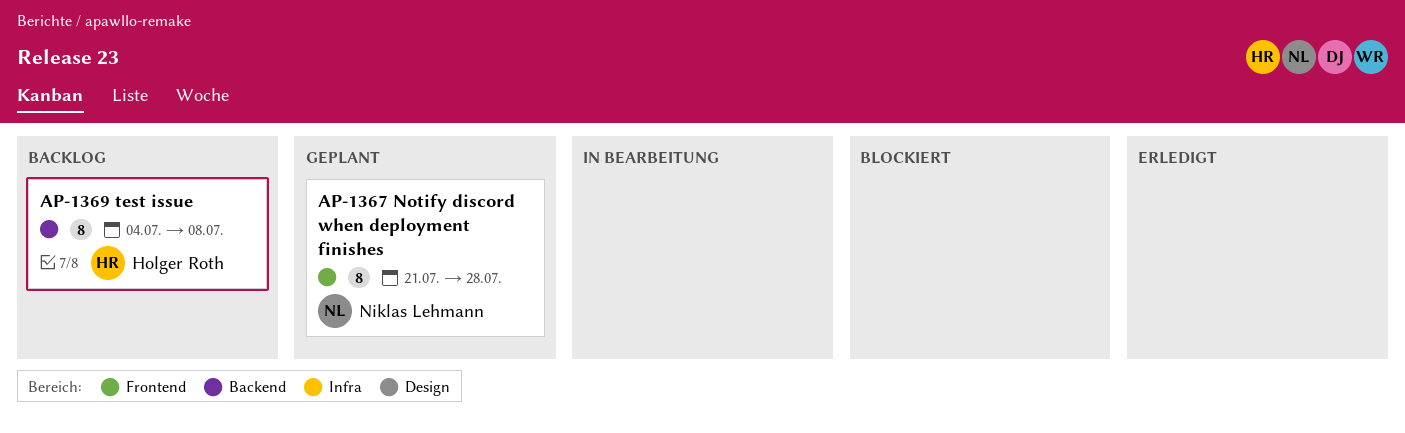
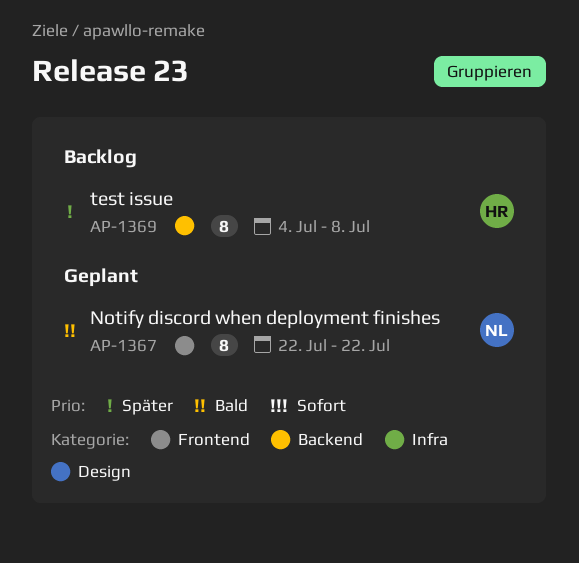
AP-1367, start: Jul 21 -> Jul 22
AP-1367, due: Jul 28 -> Jul 22

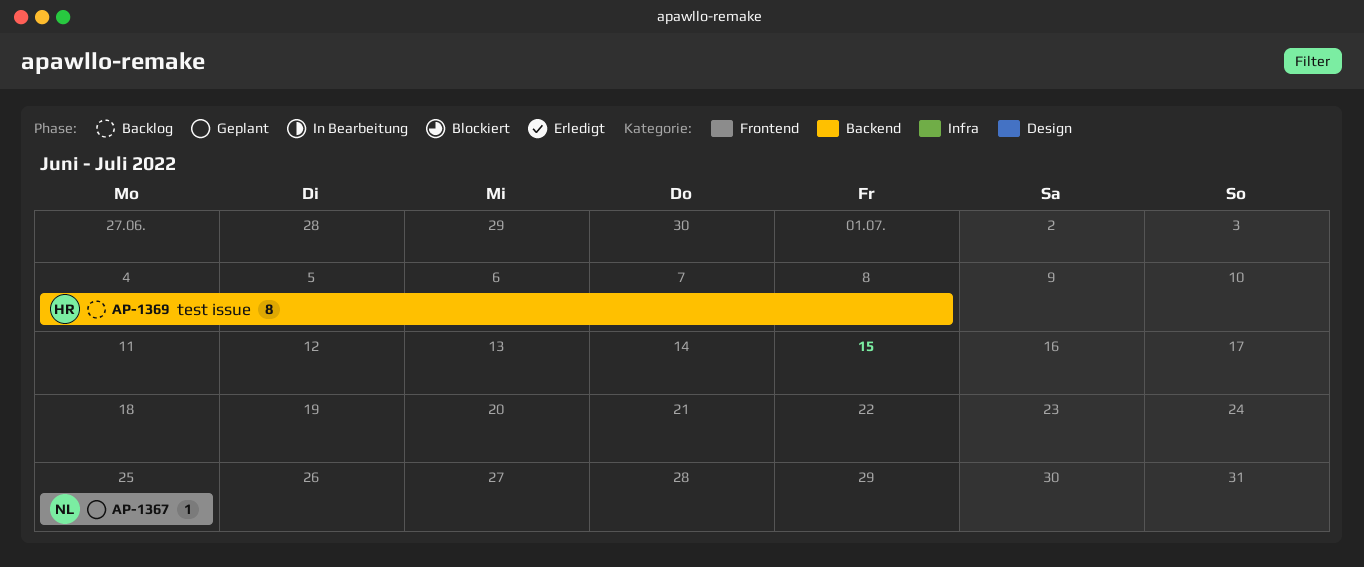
AP-1367, estimate: 8 -> 1
AP-1367, start: Jul 22 -> Jul 25
AP-1367, due: Jul 22 -> Jul 25

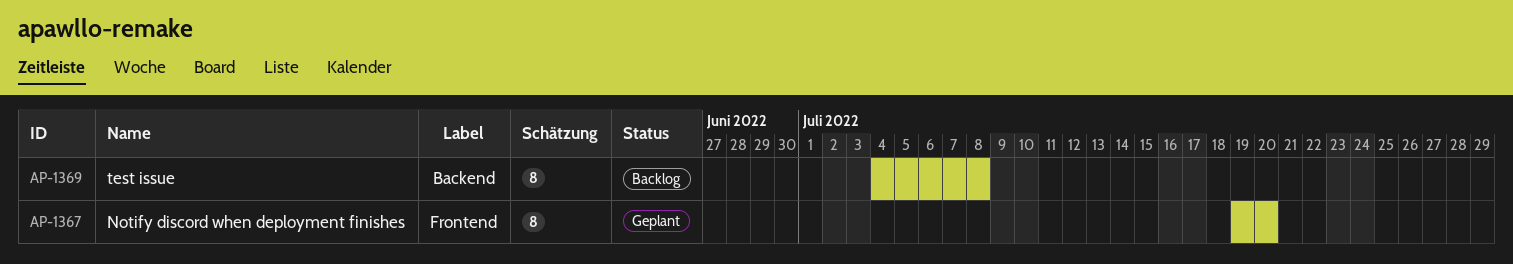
AP-1367, estimate: 1 -> 8
AP-1367, start: Jul 25 -> Jul 19
AP-1367, due: Jul 25 -> Jul 20

